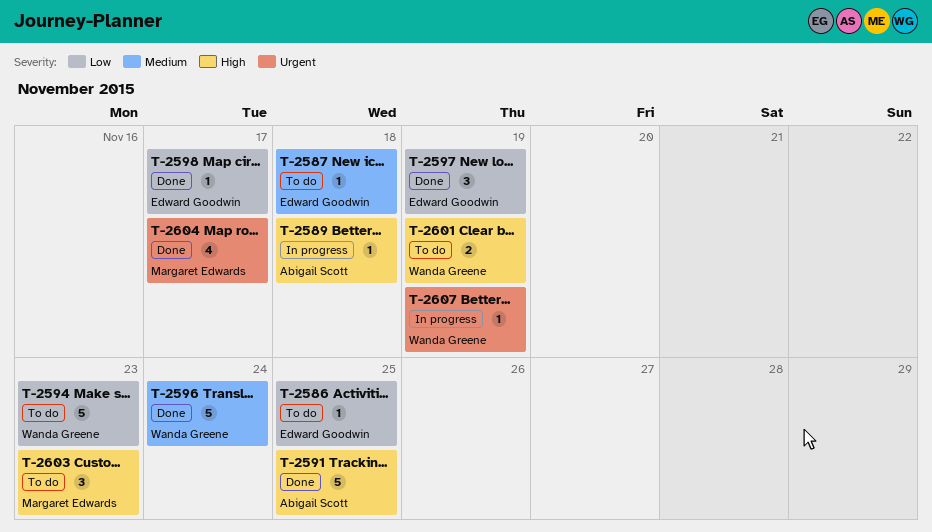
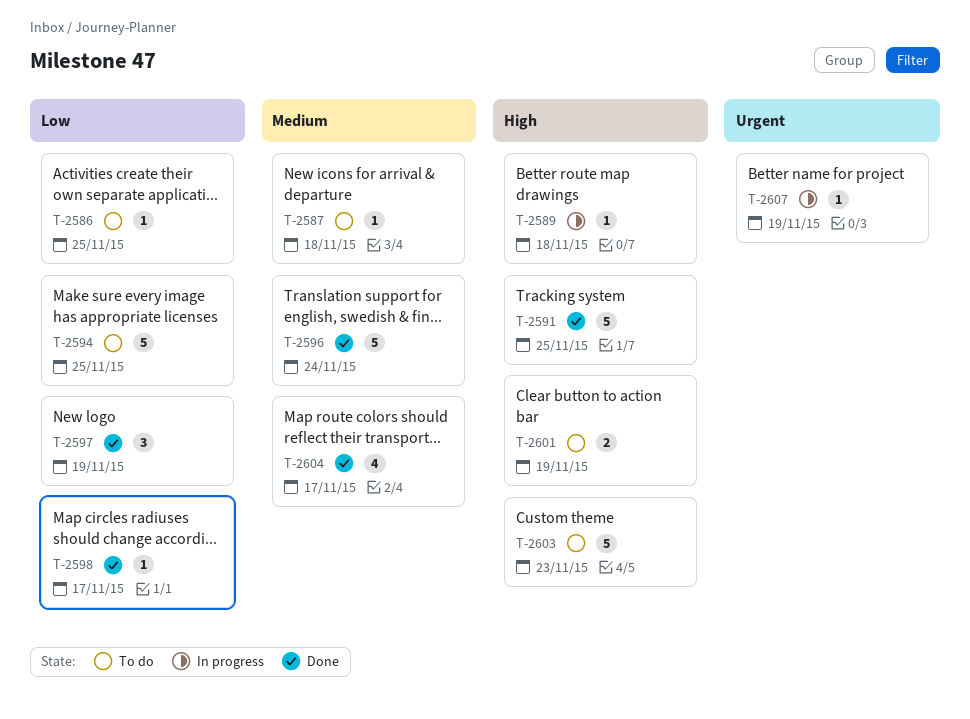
T-2594, due: Nov 23 -> Nov 25
T-2603, estimate: 3 -> 5
T-2604, priority: Urgent -> Medium

